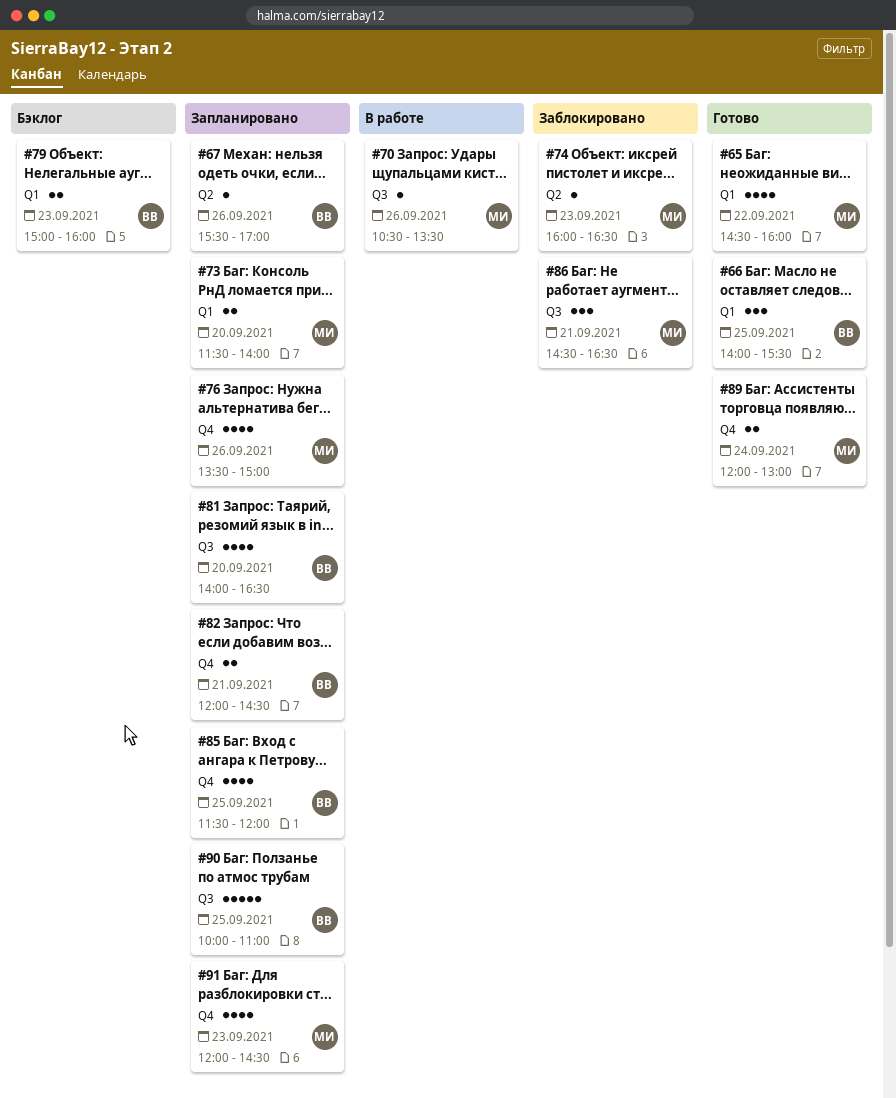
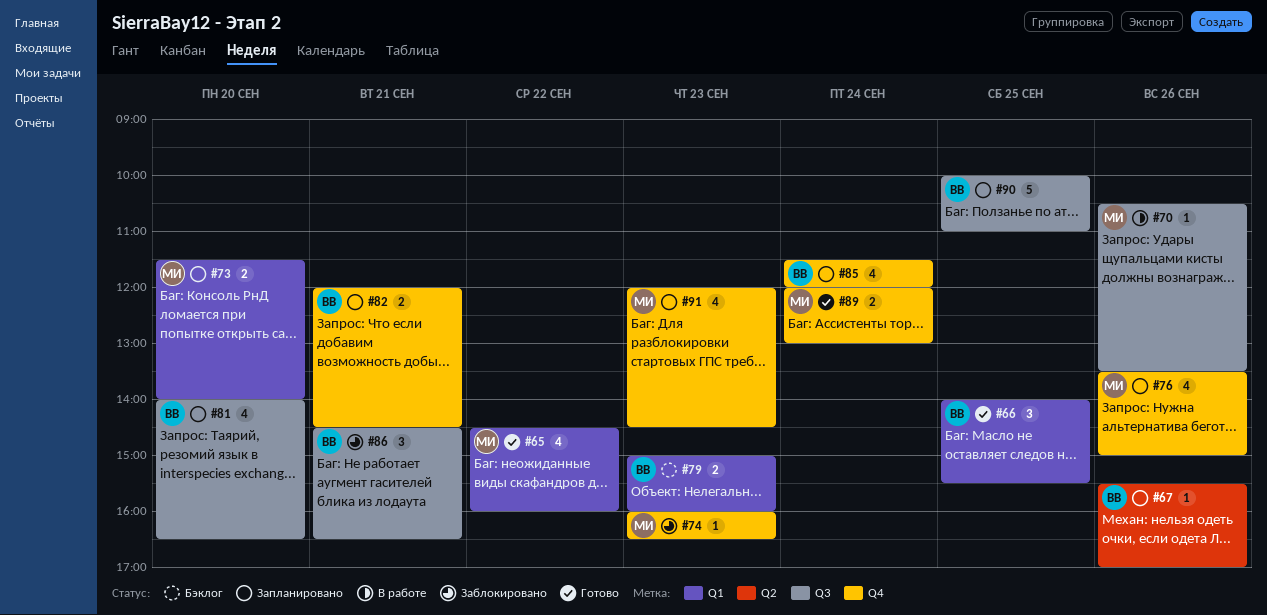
#74, label: Q2 -> Q4
#85, day: Sep 25 -> Sep 24
#86, owner: МИ -> ВВ

